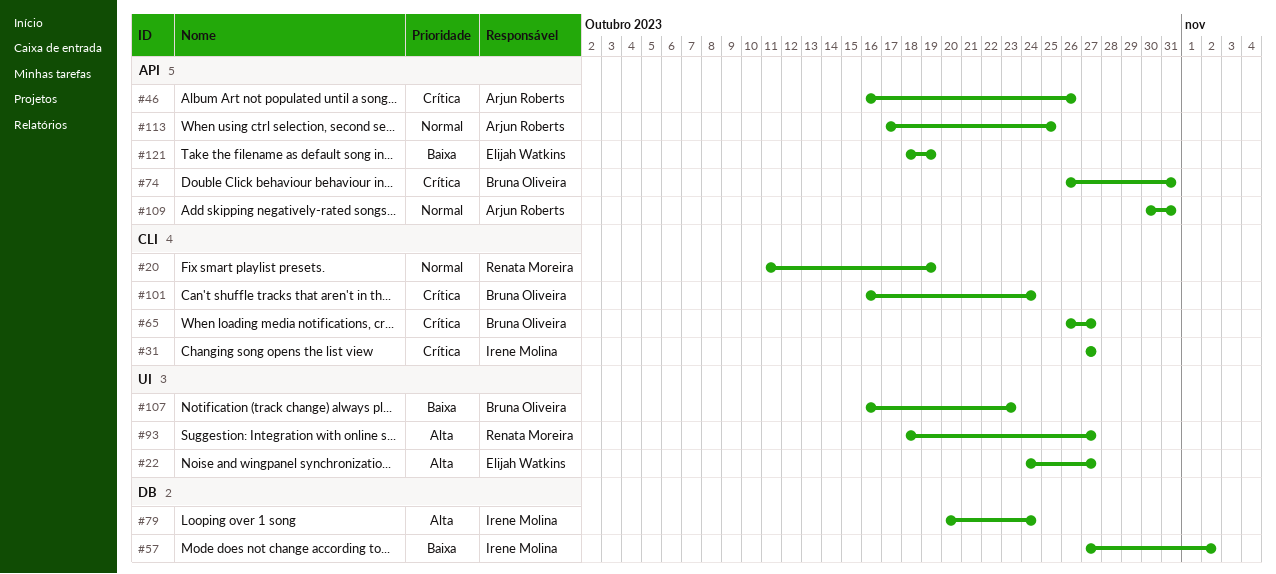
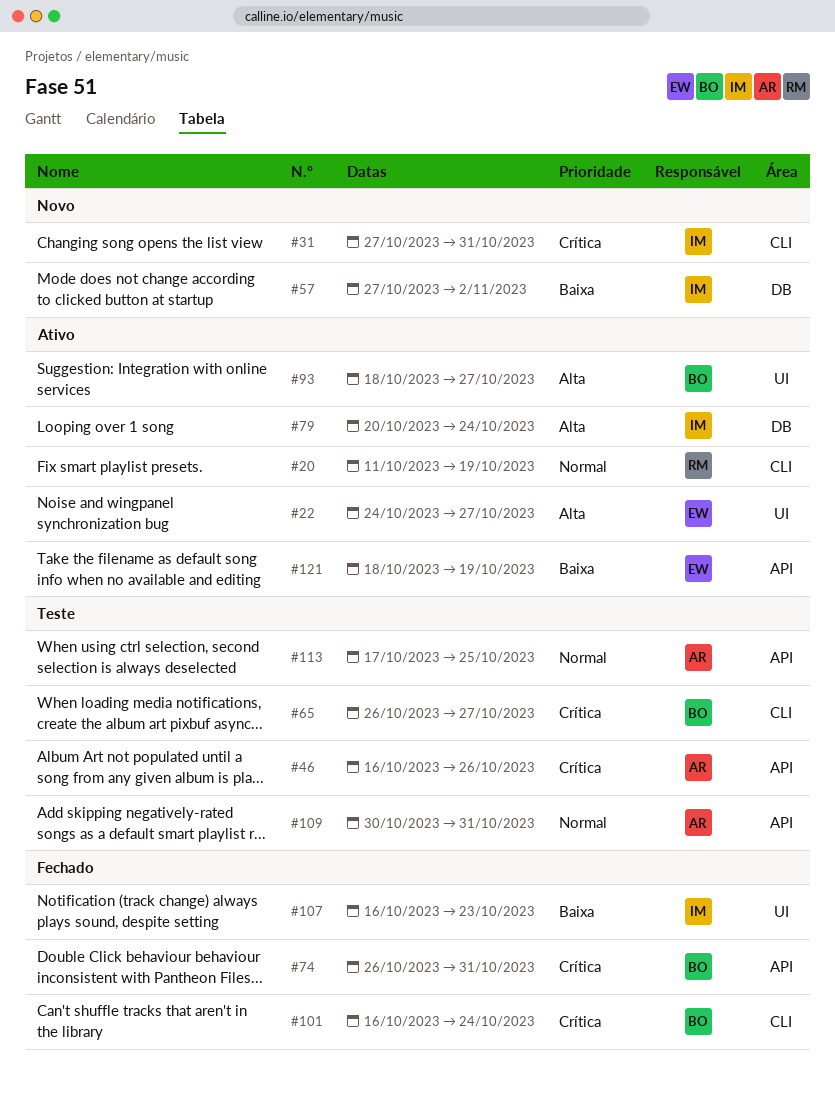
#31, due: Oct 27 -> Oct 31
#93, owner: Renata Moreira -> Bruna Oliveira
#107, owner: Bruna Oliveira -> Irene Molina

